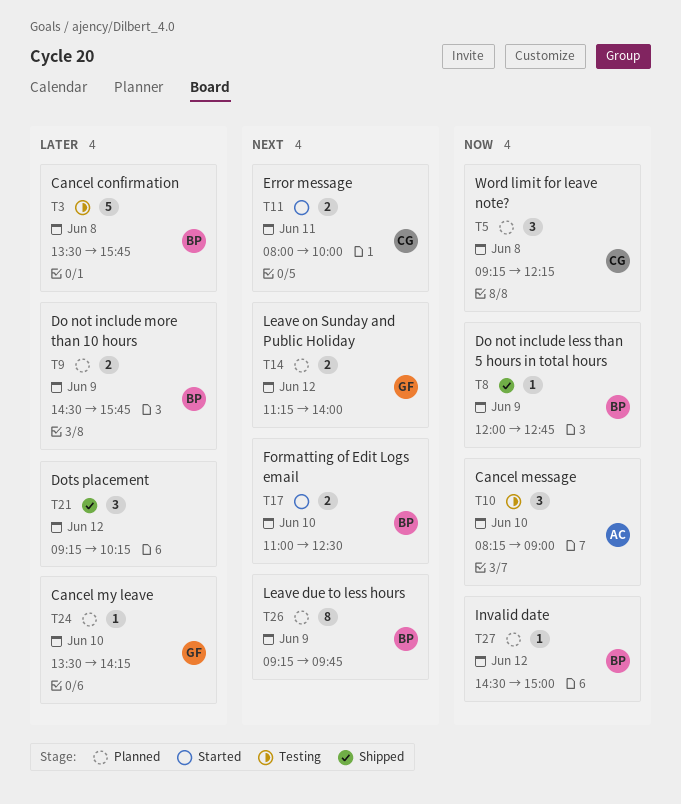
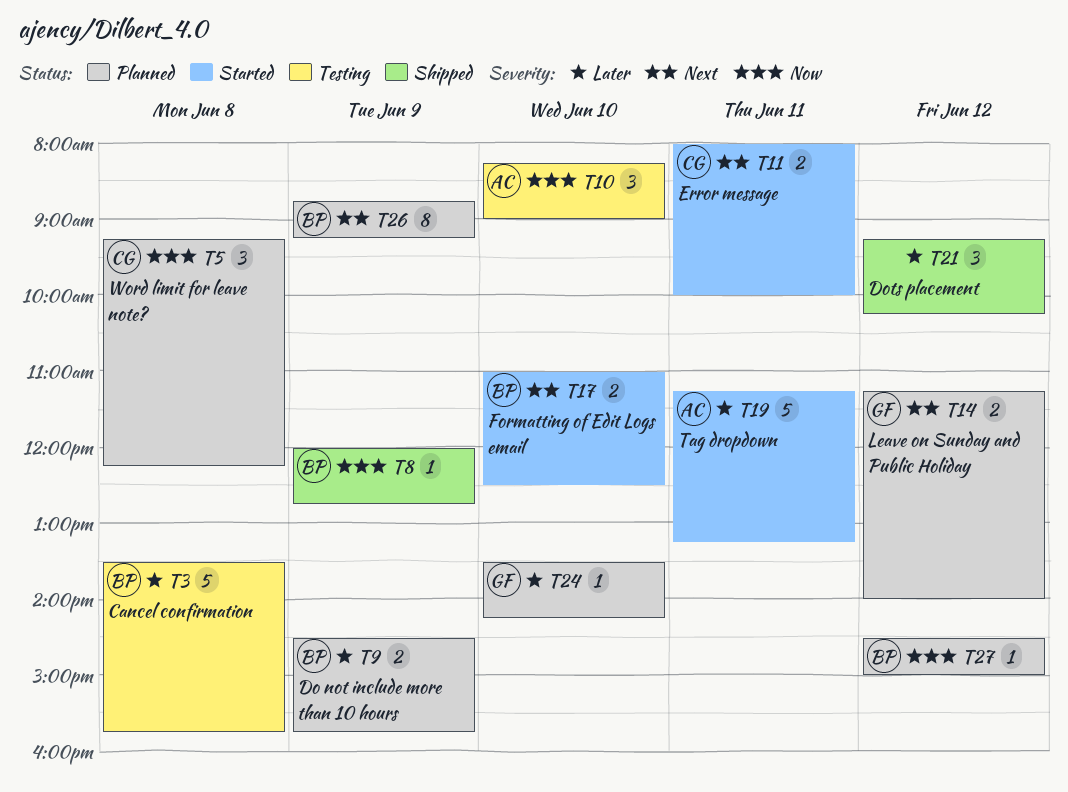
T19: none -> present
T26, begins: 09:15 -> 08:45
T26, ends: 09:45 -> 09:15

